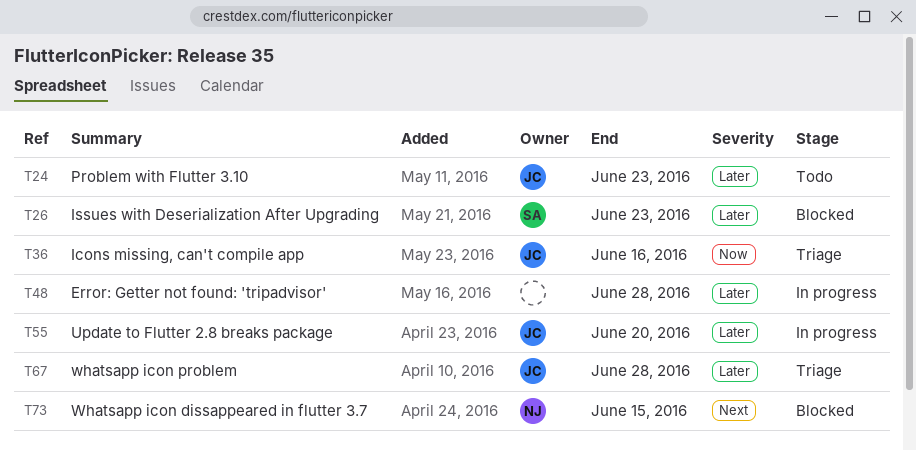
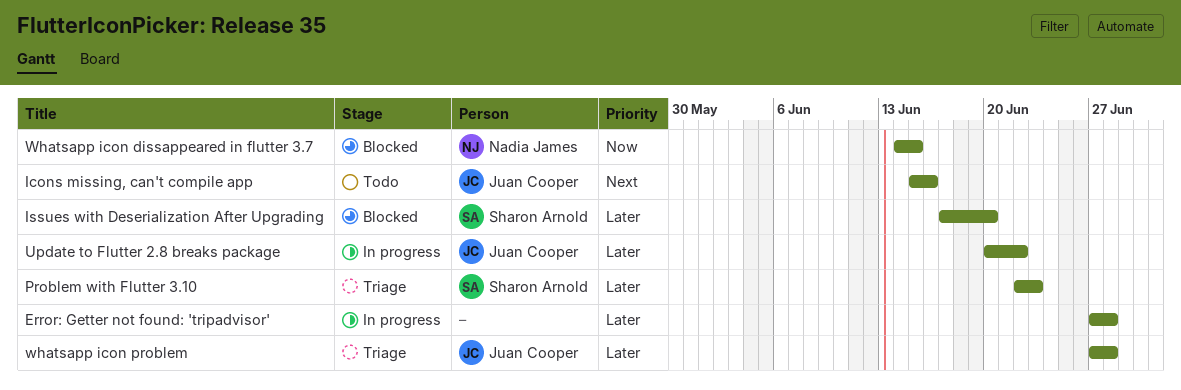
Icons missing, can't compile app, status: Triage -> Todo
Icons missing, can't compile app, priority: Now -> Next
Issues with Deserialization After Upgrading, due: Jun 23 -> Jun 20
Problem with Flutter 3.10, status: Todo -> Triage
Problem with Flutter 3.10, owner: Juan Cooper -> Sharon Arnold
Update to Flutter 2.8 breaks package, due: Jun 20 -> Jun 22
Whatsapp icon dissappeared in flutter 3.7, priority: Next -> Now

